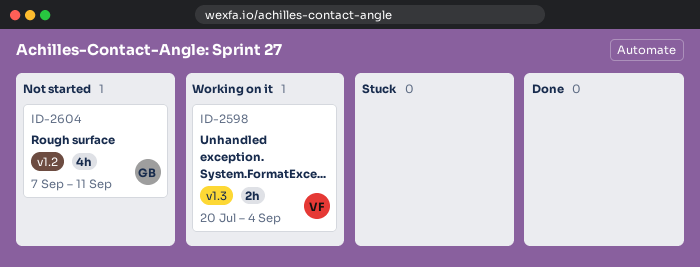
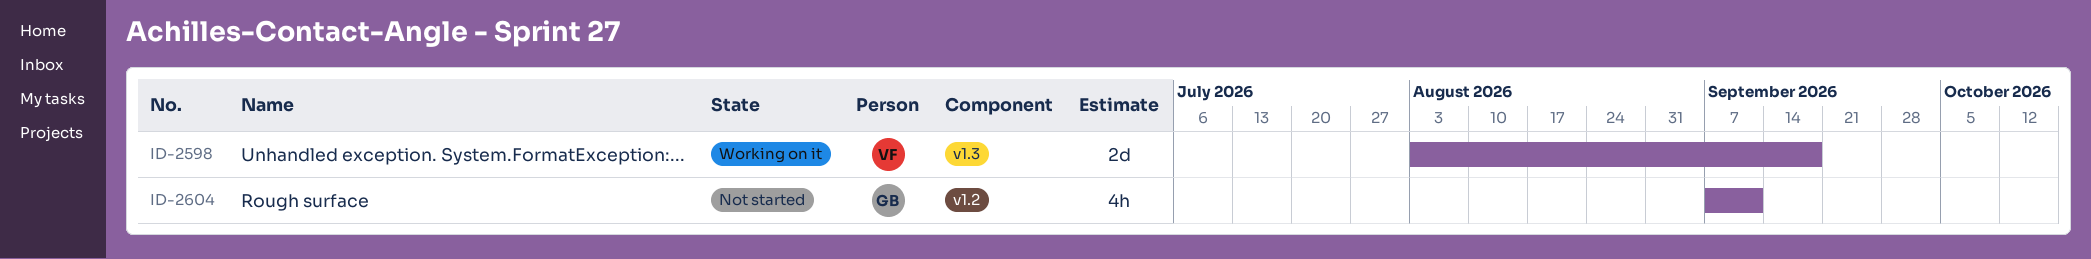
ID-2598, estimate: 2h -> 2d
ID-2598, start: Jul 20 -> Aug 3
ID-2598, due: Sep 4 -> Sep 18

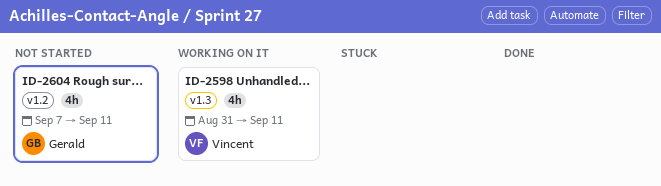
ID-2598, estimate: 2d -> 4h
ID-2598, start: Aug 3 -> Aug 31
ID-2598, due: Sep 18 -> Sep 11

